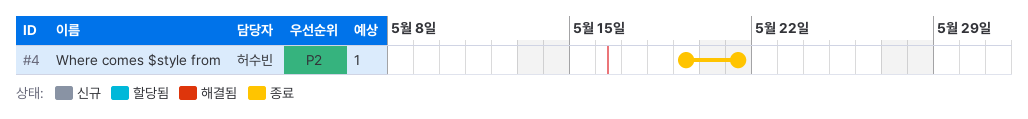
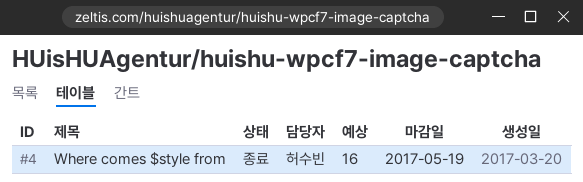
#4, estimate: 1 -> 16
#4, due: May 21 -> May 19

